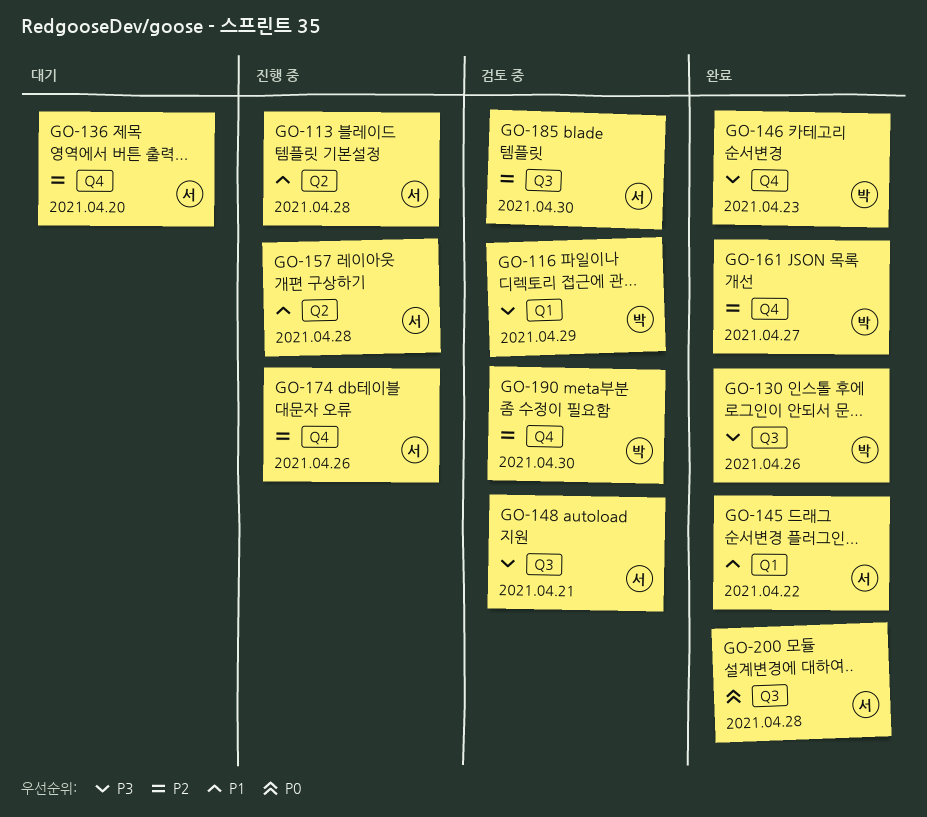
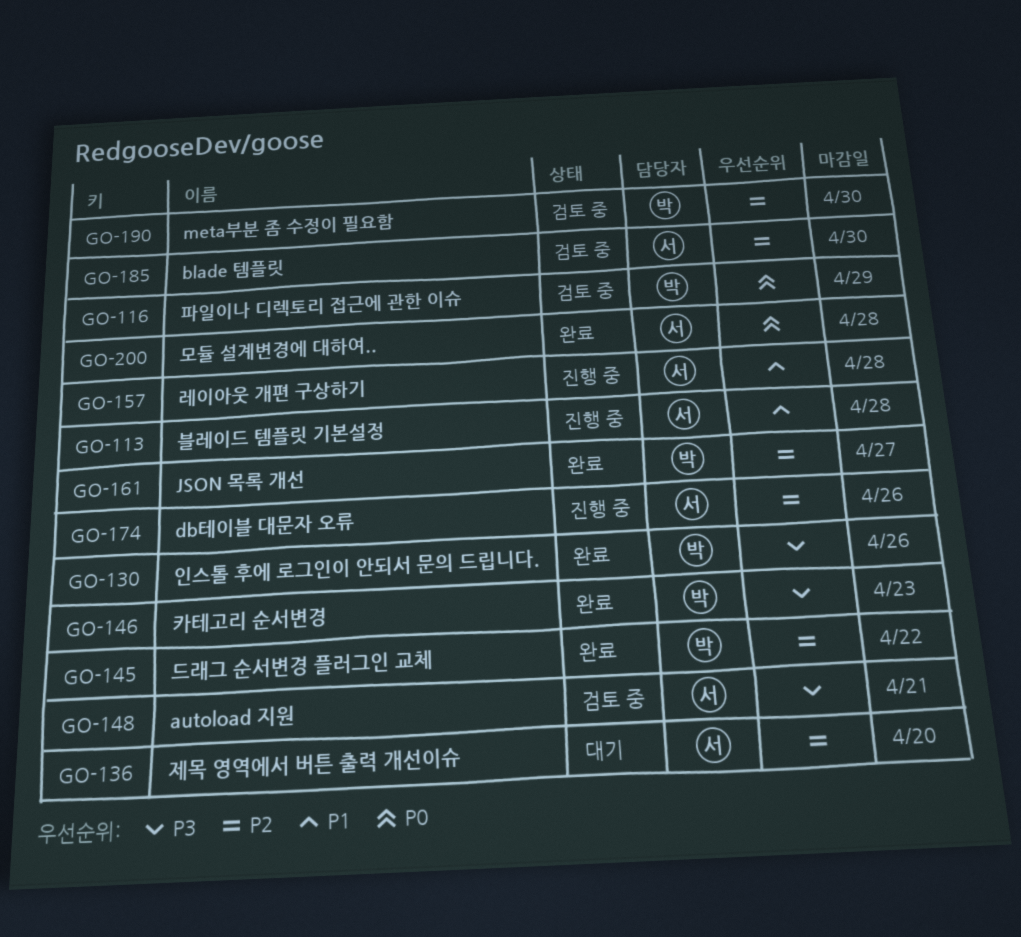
GO-116, priority: P3 -> P0
GO-145, owner: 서 -> 박
GO-145, priority: P1 -> P2

